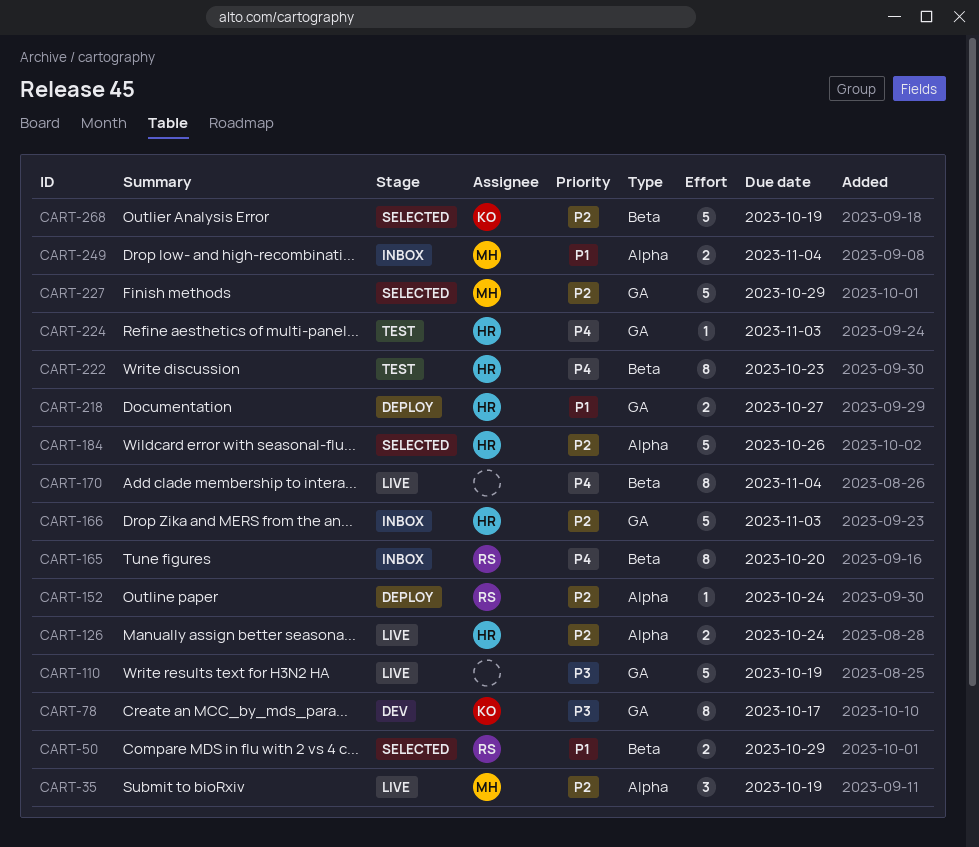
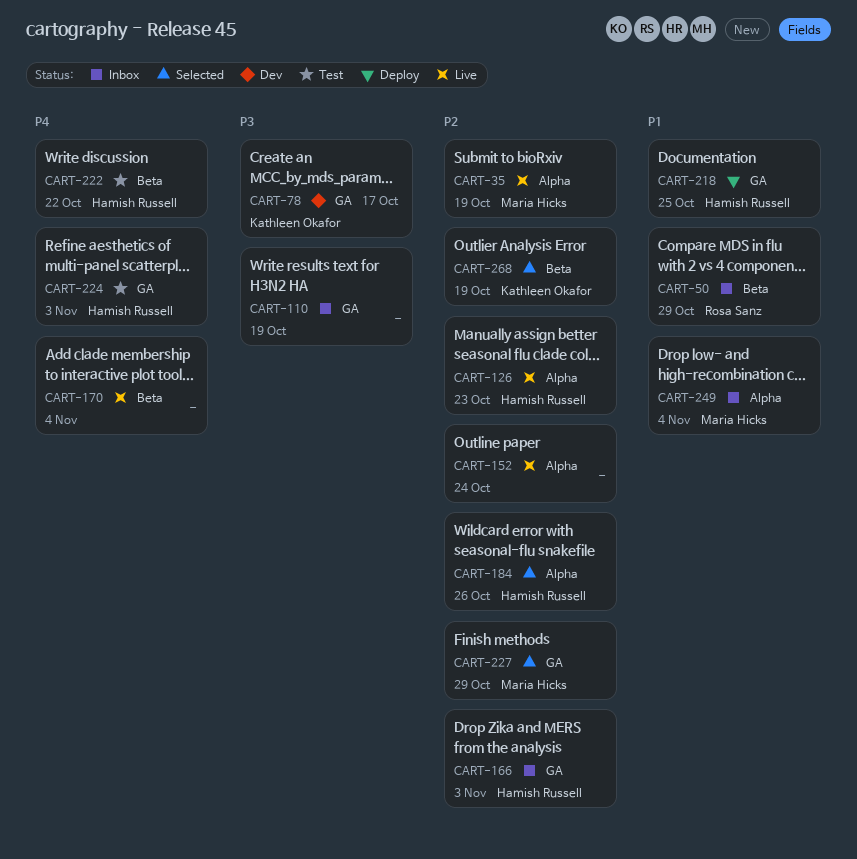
CART-50, status: Selected -> Inbox
CART-110, status: Live -> Inbox
CART-126, due: Oct 24 -> Oct 23
CART-152, status: Deploy -> Live
CART-152, owner: Rosa Sanz -> none
CART-165: present -> none
CART-218, due: Oct 27 -> Oct 25
CART-222, due: Oct 23 -> Oct 22

